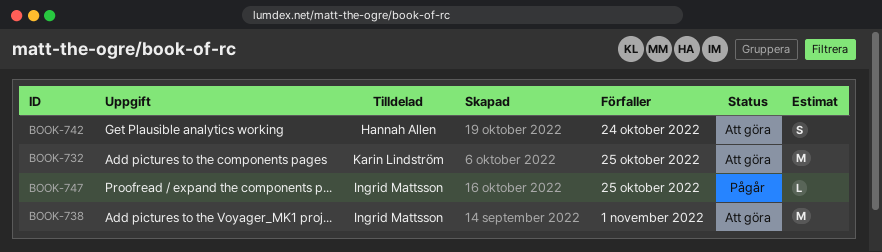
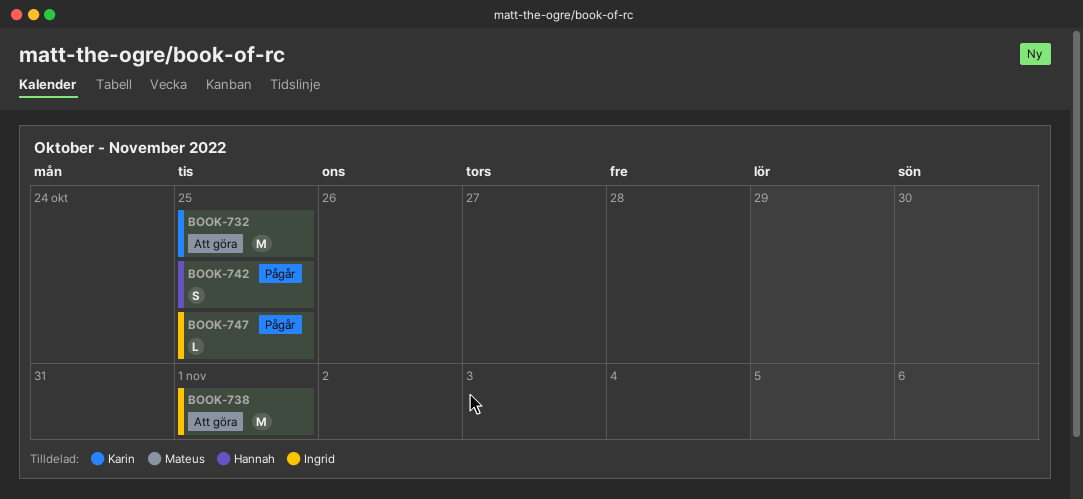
BOOK-742, status: Att göra -> Pågår
BOOK-742, due: Oct 24 -> Oct 25

